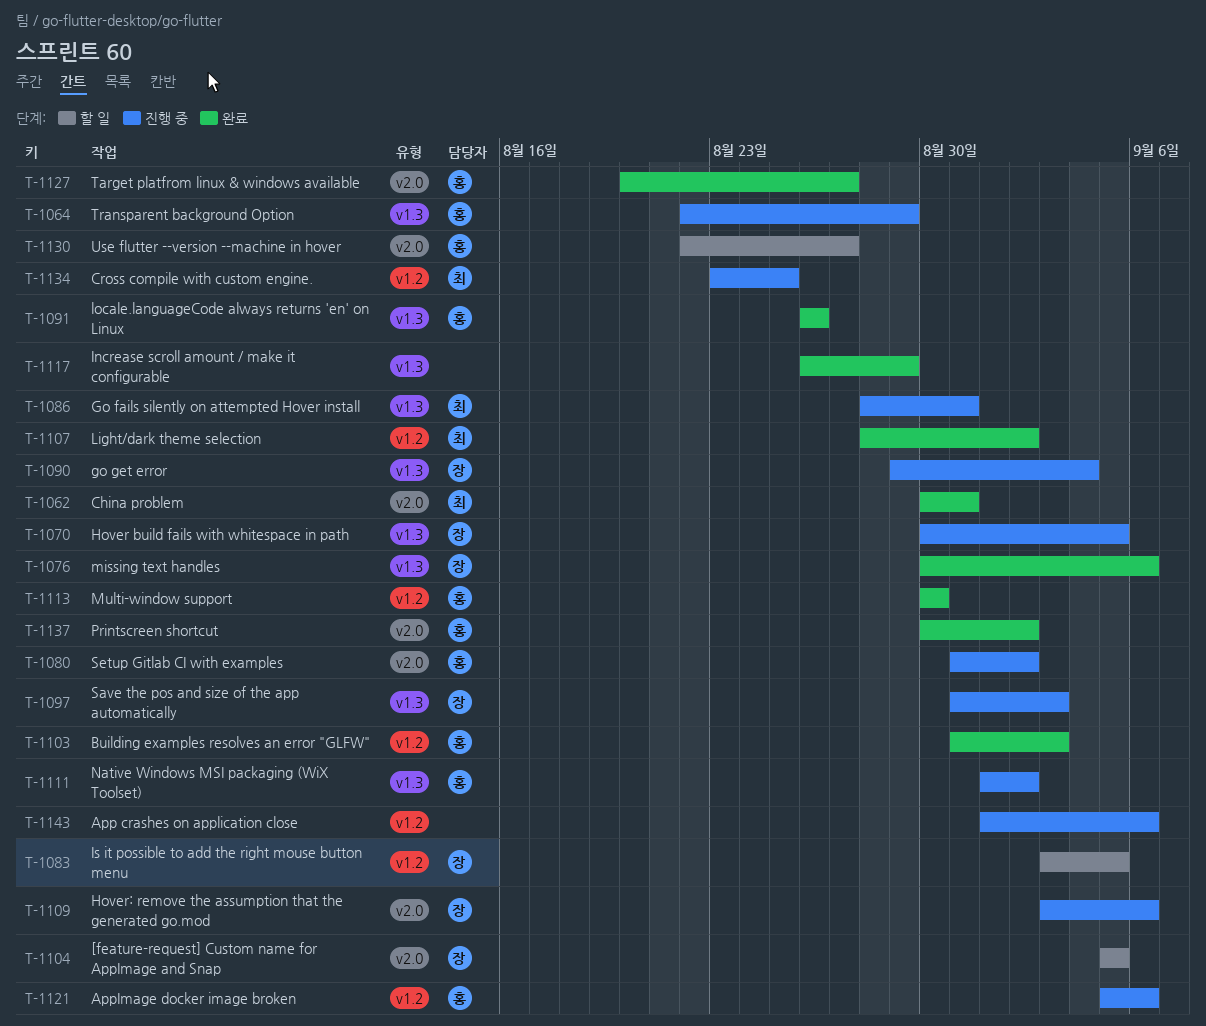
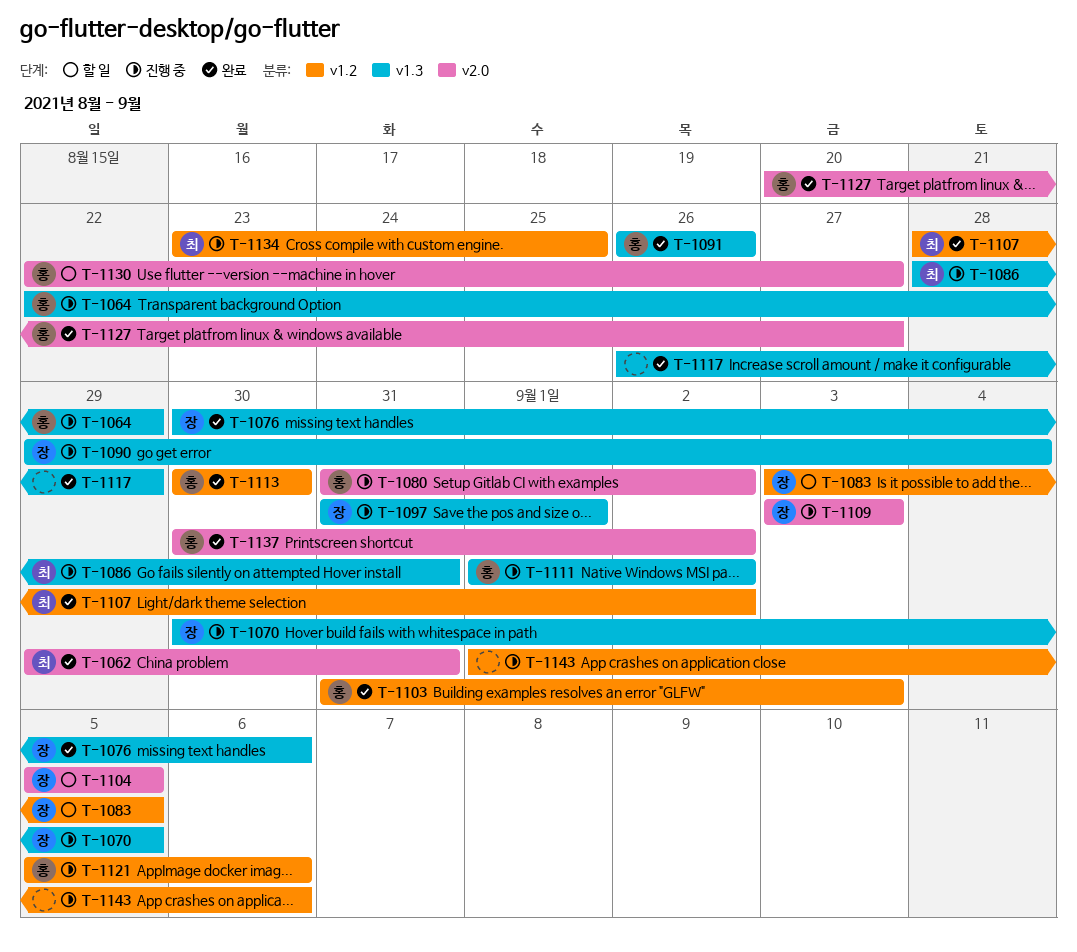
T-1062, start: Aug 30 -> Aug 29
T-1097, due: Sep 3 -> Sep 1
T-1109, due: Sep 6 -> Sep 3

